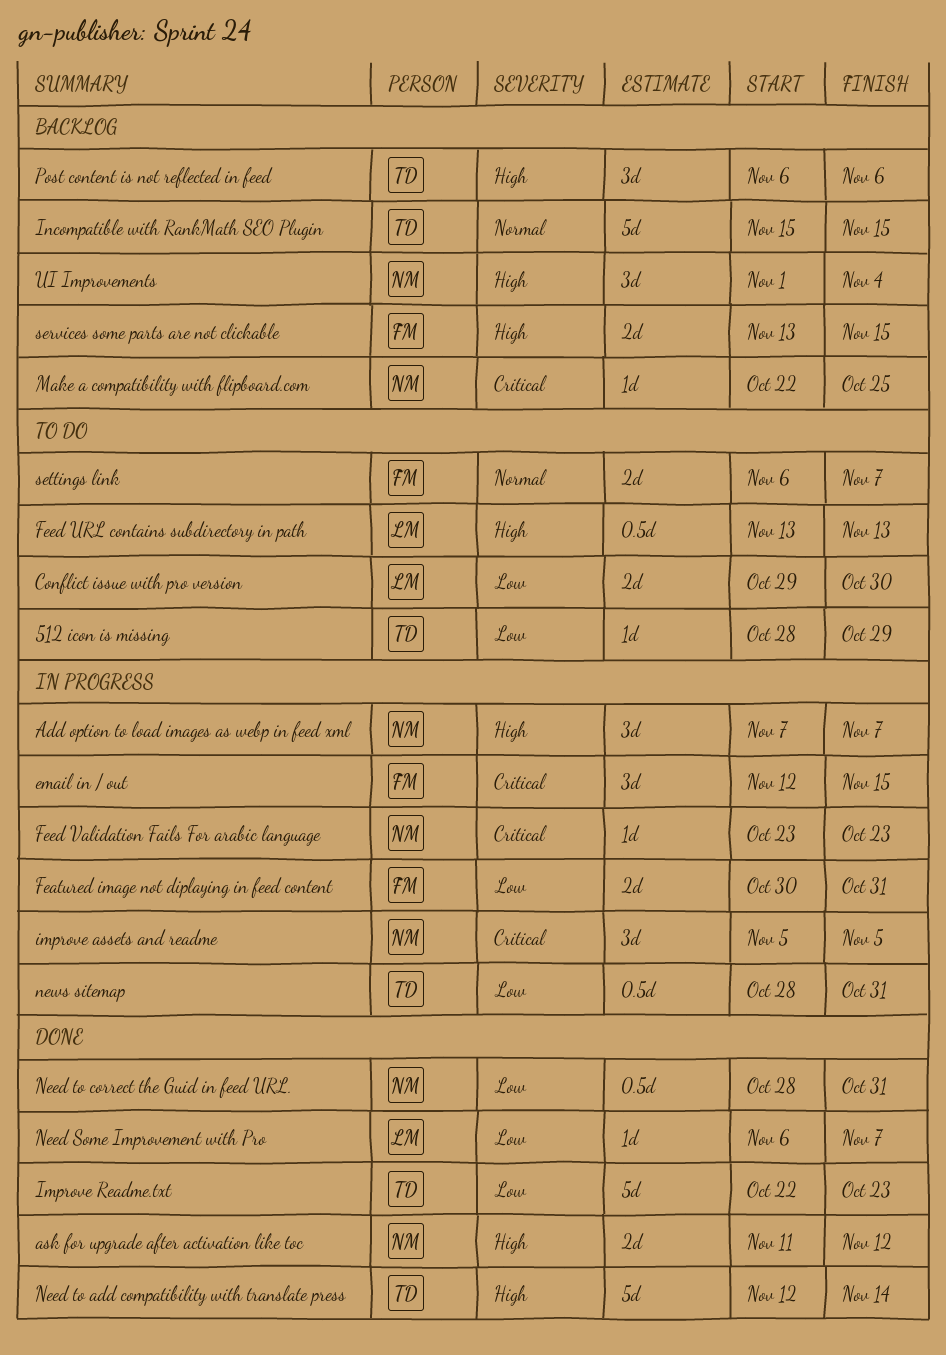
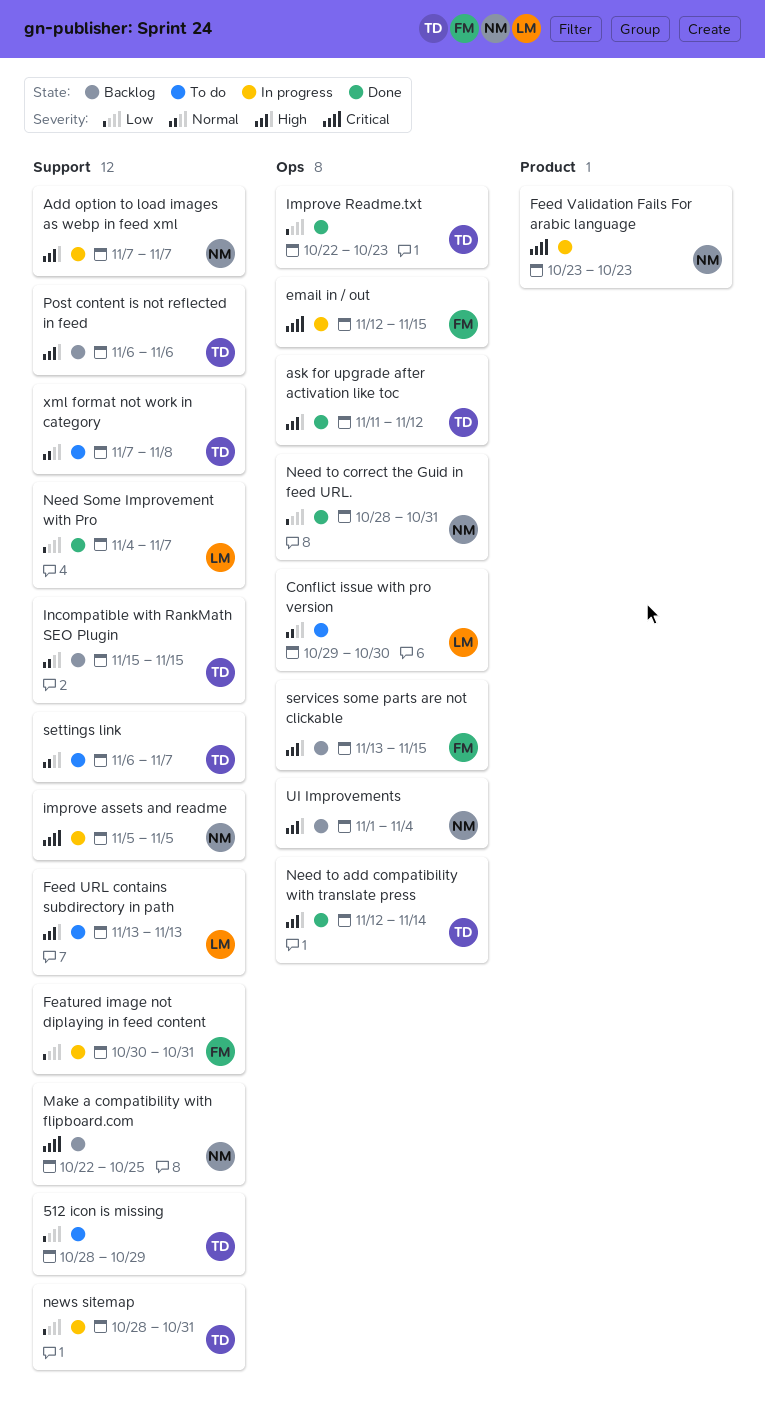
ask for upgrade after activation like toc, owner: NM -> TD
Conflict issue with pro version, priority: Low -> Normal
Need Some Improvement with Pro, start: Nov 6 -> Nov 4
settings link, owner: FM -> TD
xml format not work in category: none -> present

